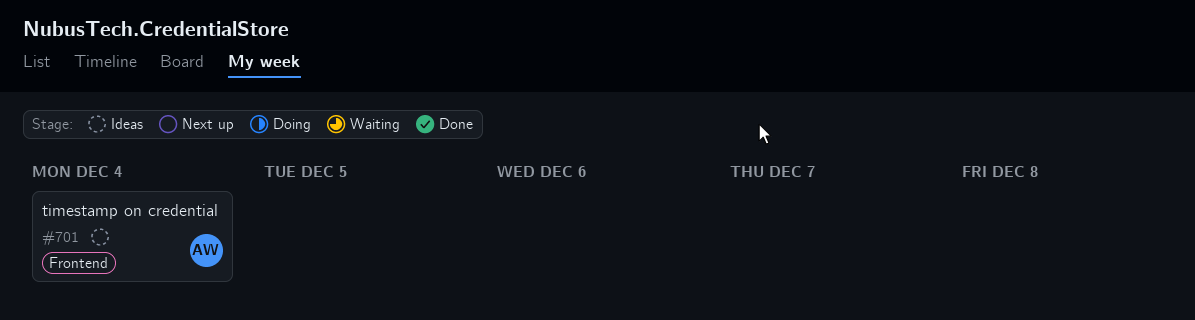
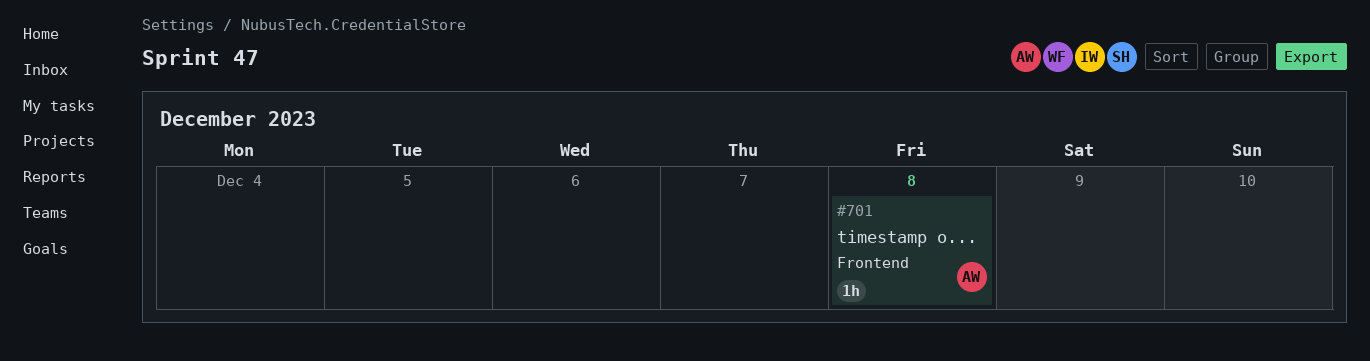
#701, due: Dec 4 -> Dec 8

